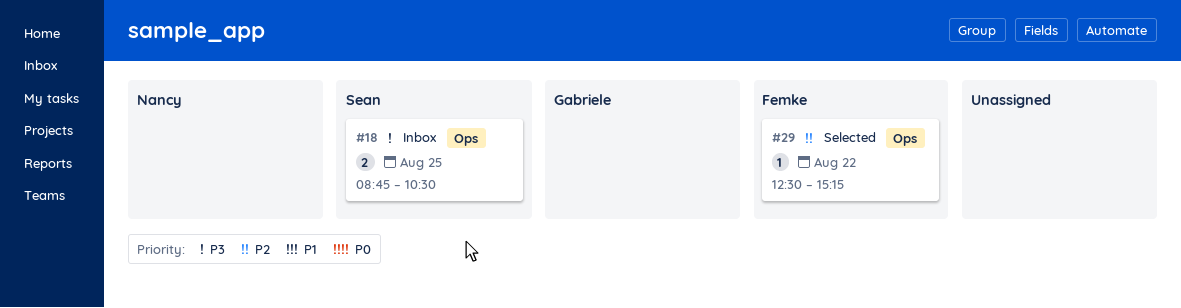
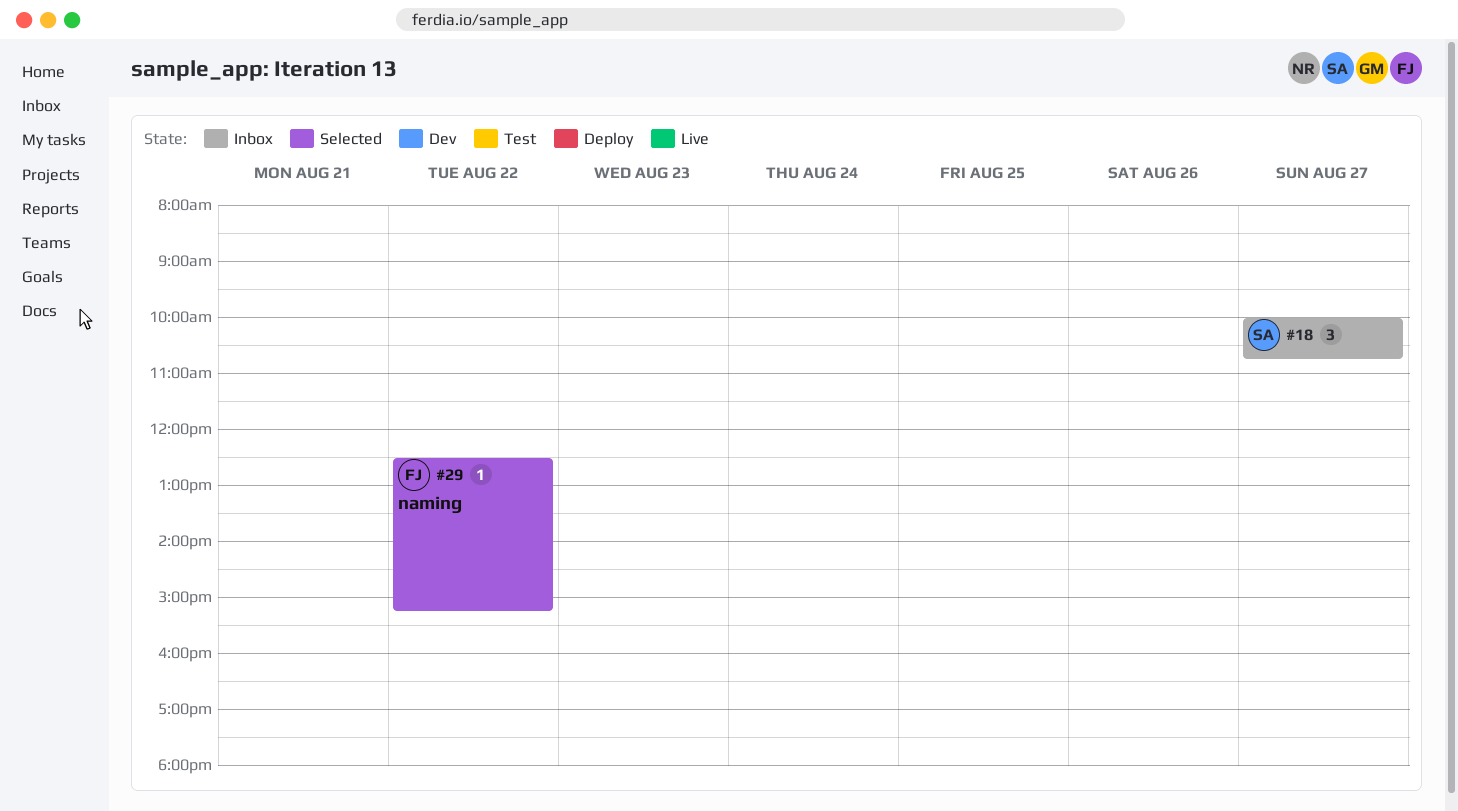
#18, estimate: 2 -> 3
#18, day: Aug 25 -> Aug 27
#18, begins: 08:45 -> 10:00
#18, ends: 10:30 -> 10:45

